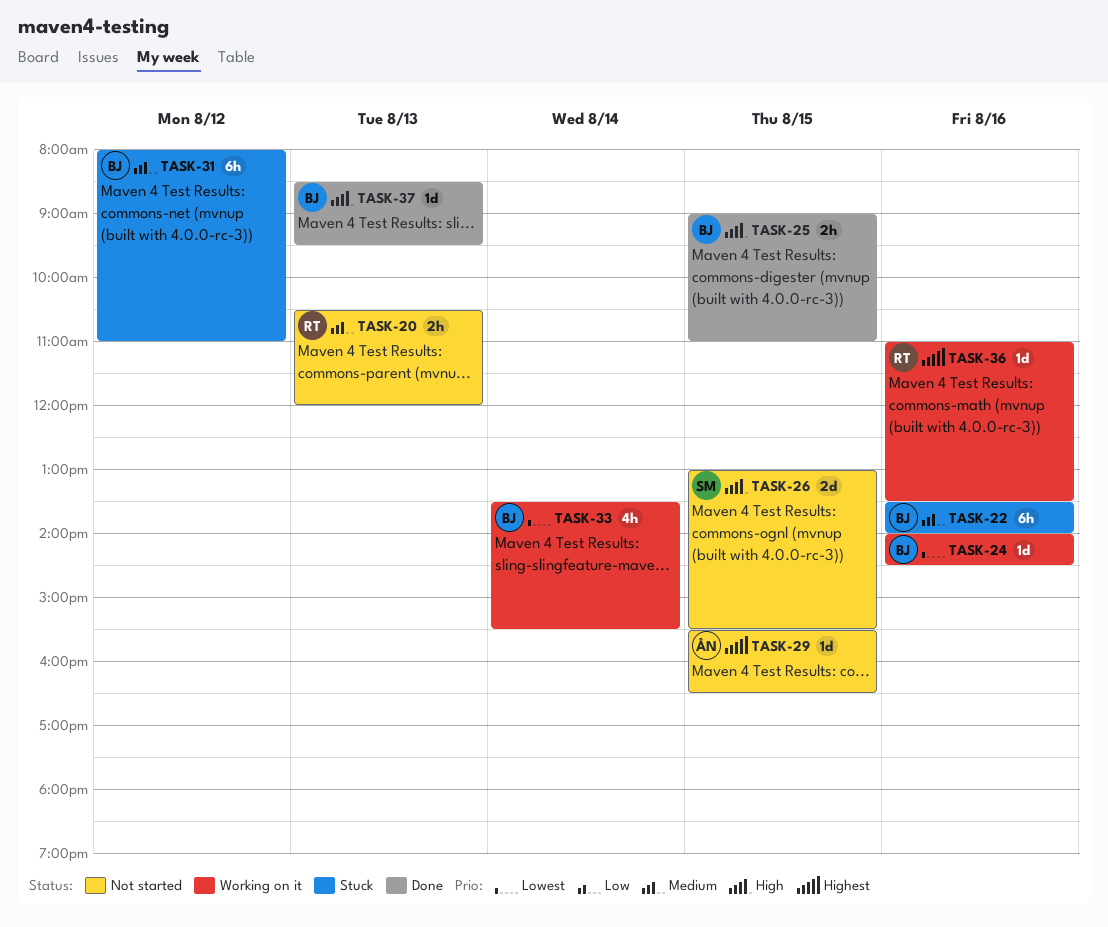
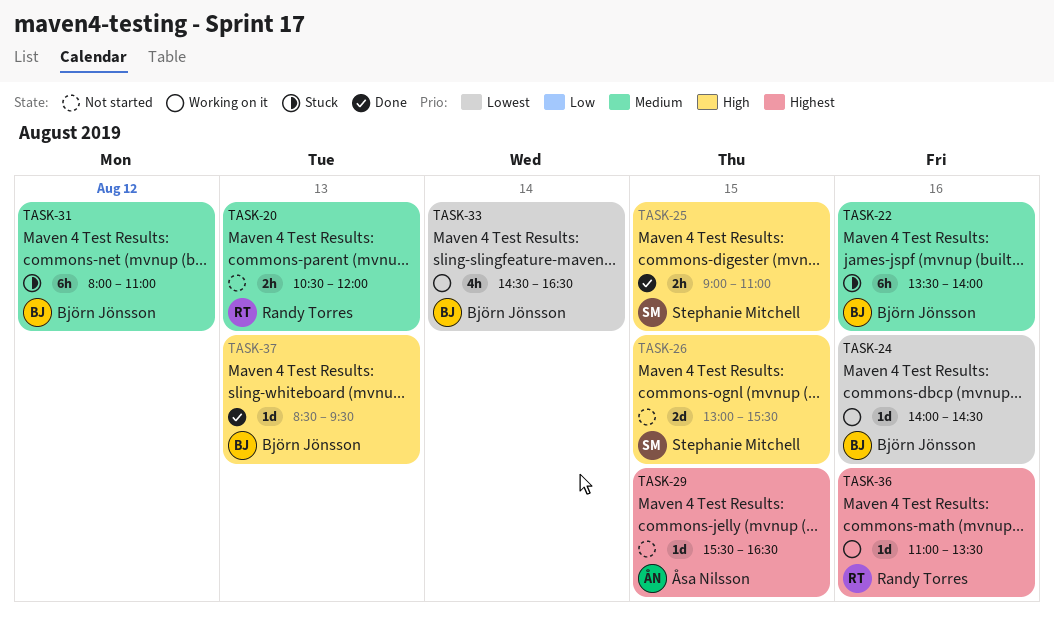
TASK-25, owner: Björn Jönsson -> Stephanie Mitchell
TASK-33, begins: 13:30 -> 14:30
TASK-33, ends: 15:30 -> 16:30

